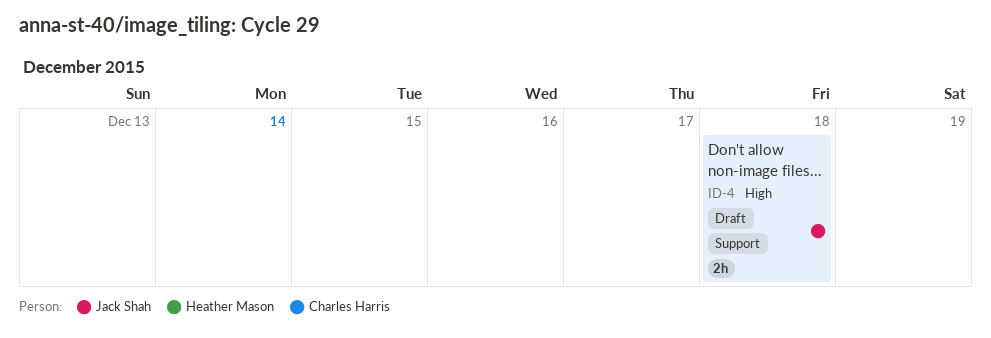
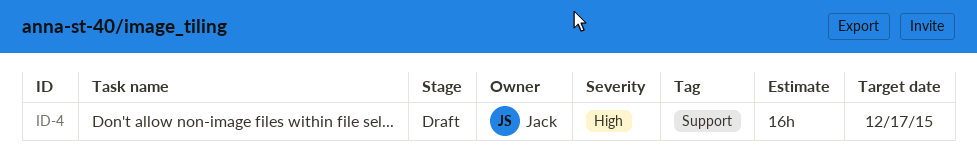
ID-4, estimate: 2h -> 16h
ID-4, due: Dec 18 -> Dec 17

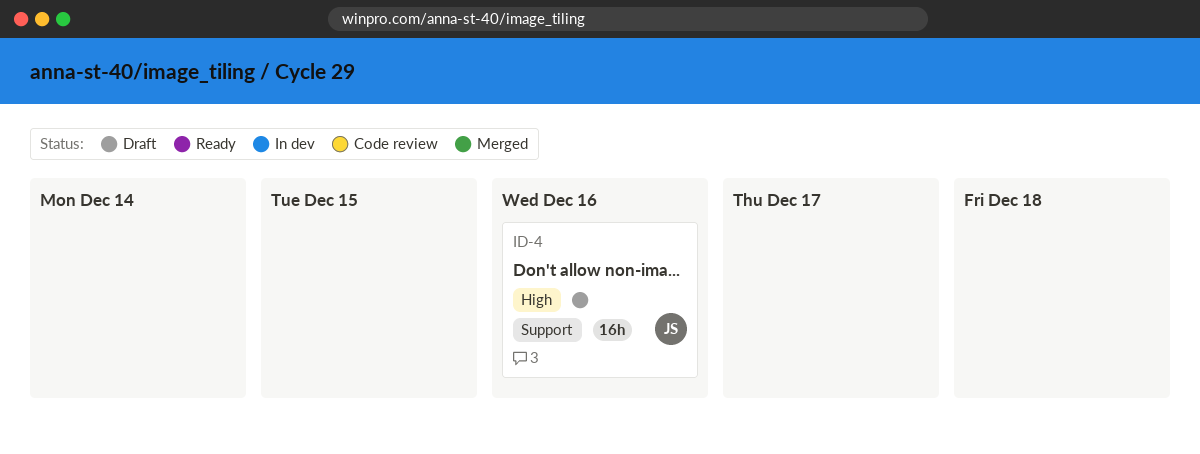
ID-4, due: Dec 17 -> Dec 16

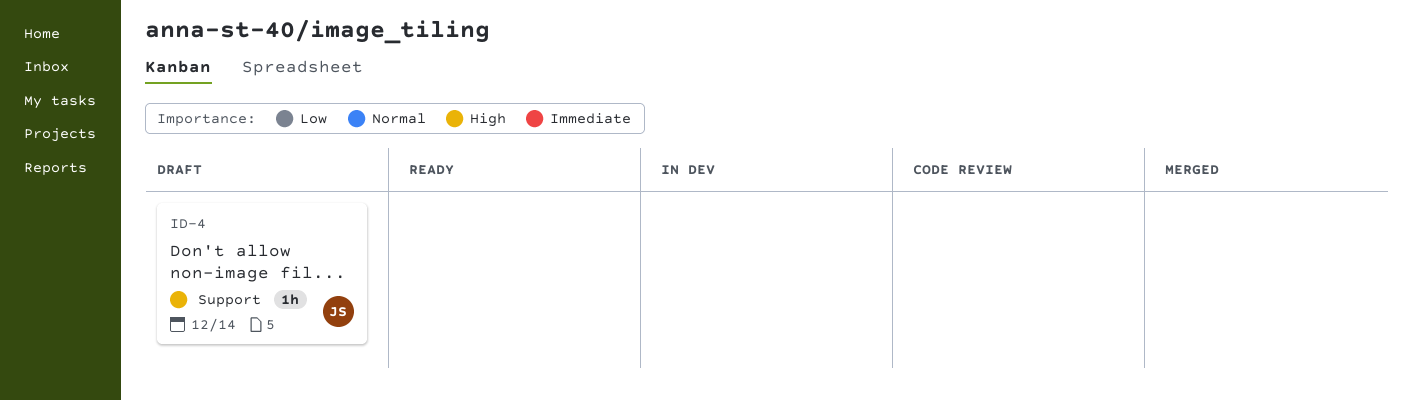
ID-4, estimate: 16h -> 1h
ID-4, due: Dec 16 -> Dec 14

